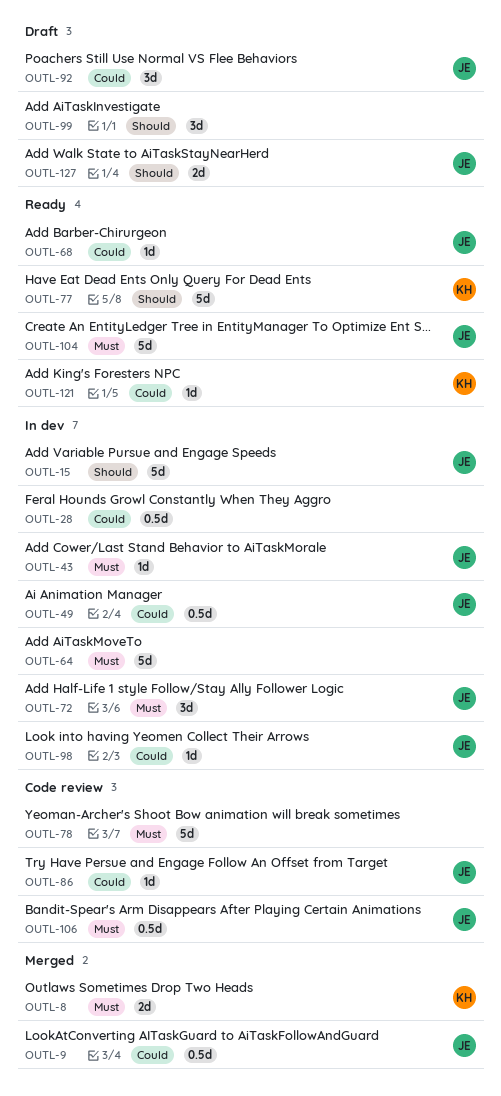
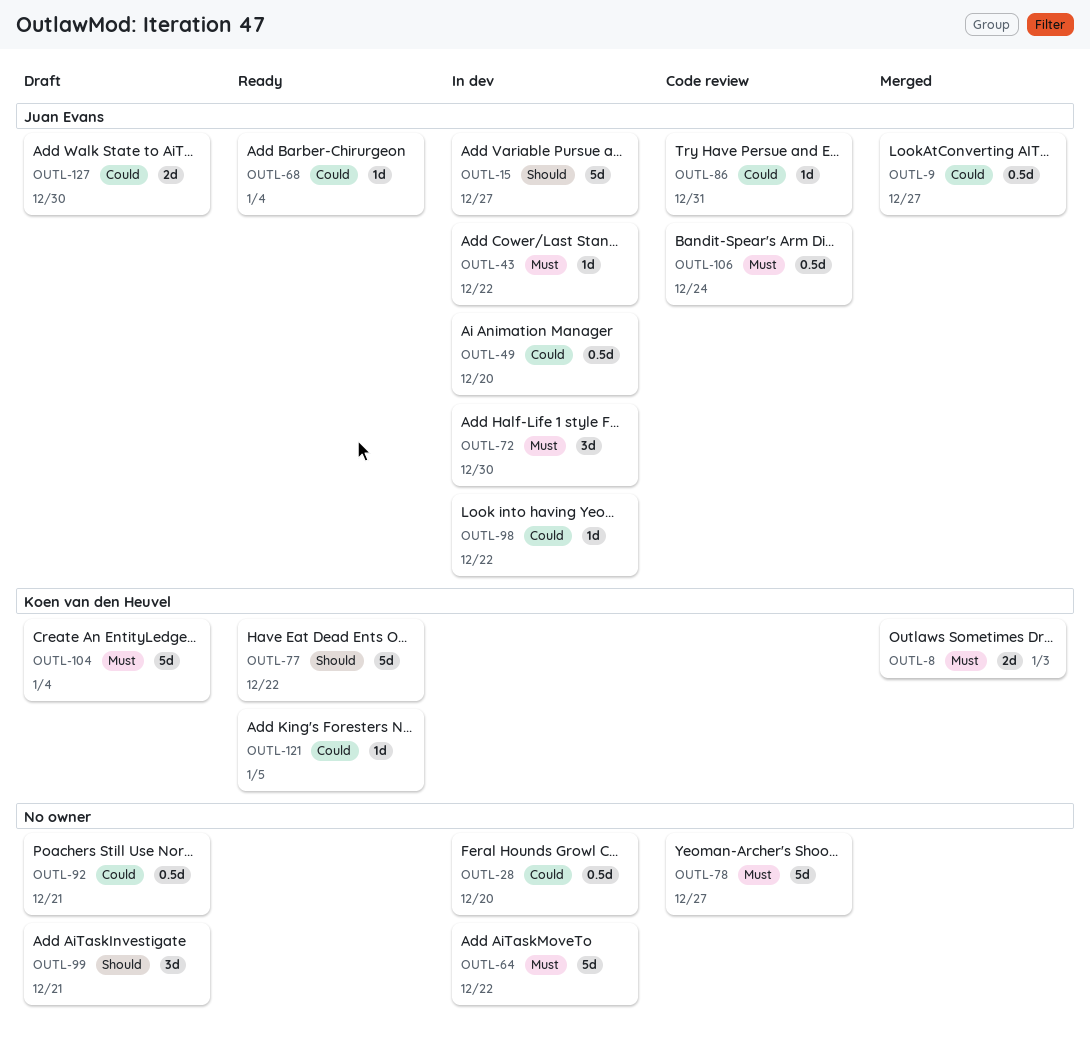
OUTL-92, owner: Juan Evans -> none
OUTL-92, estimate: 3d -> 0.5d
OUTL-104, status: Ready -> Draft
OUTL-104, owner: Juan Evans -> Koen van den Heuvel
OUTL-127, priority: Should -> Could

